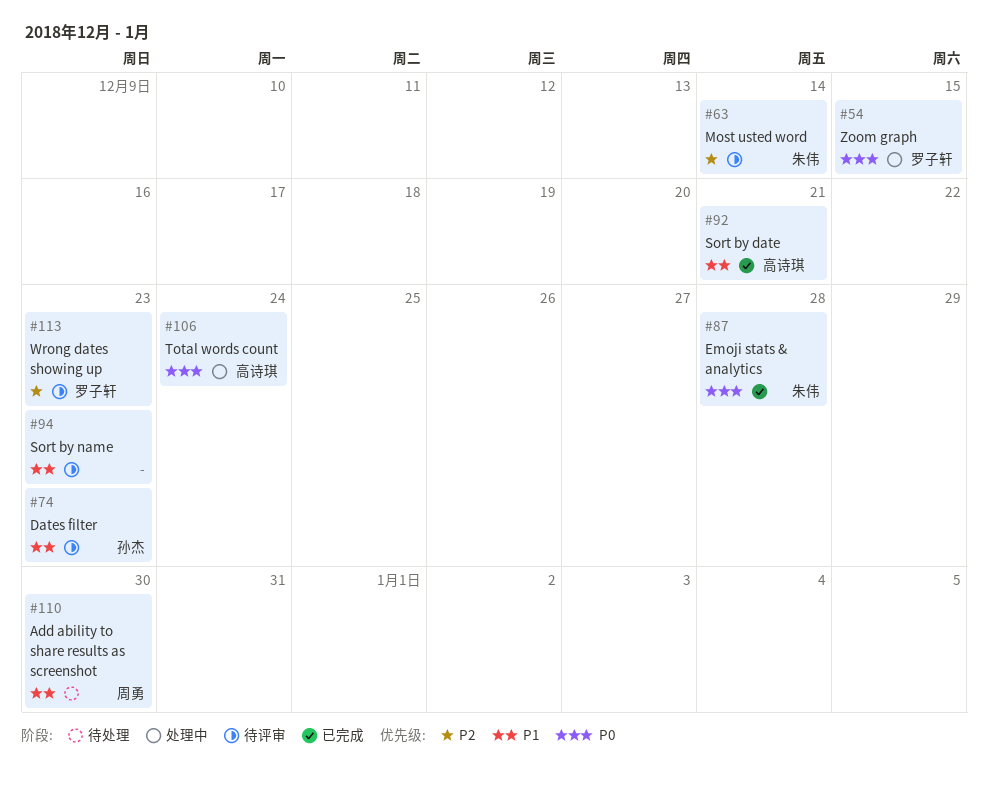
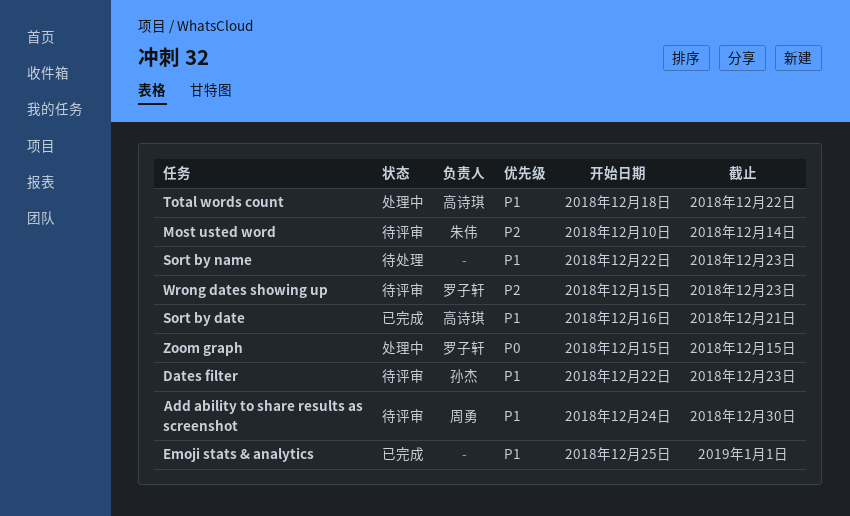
Add ability to share results as screenshot, status: 待处理 -> 待评审
Emoji stats & analytics, owner: 朱伟 -> none
Emoji stats & analytics, priority: P0 -> P1
Emoji stats & analytics, due: Dec 28 -> Jan 1
Sort by name, status: 待评审 -> 待处理
Total words count, priority: P0 -> P1
Total words count, due: Dec 24 -> Dec 22

